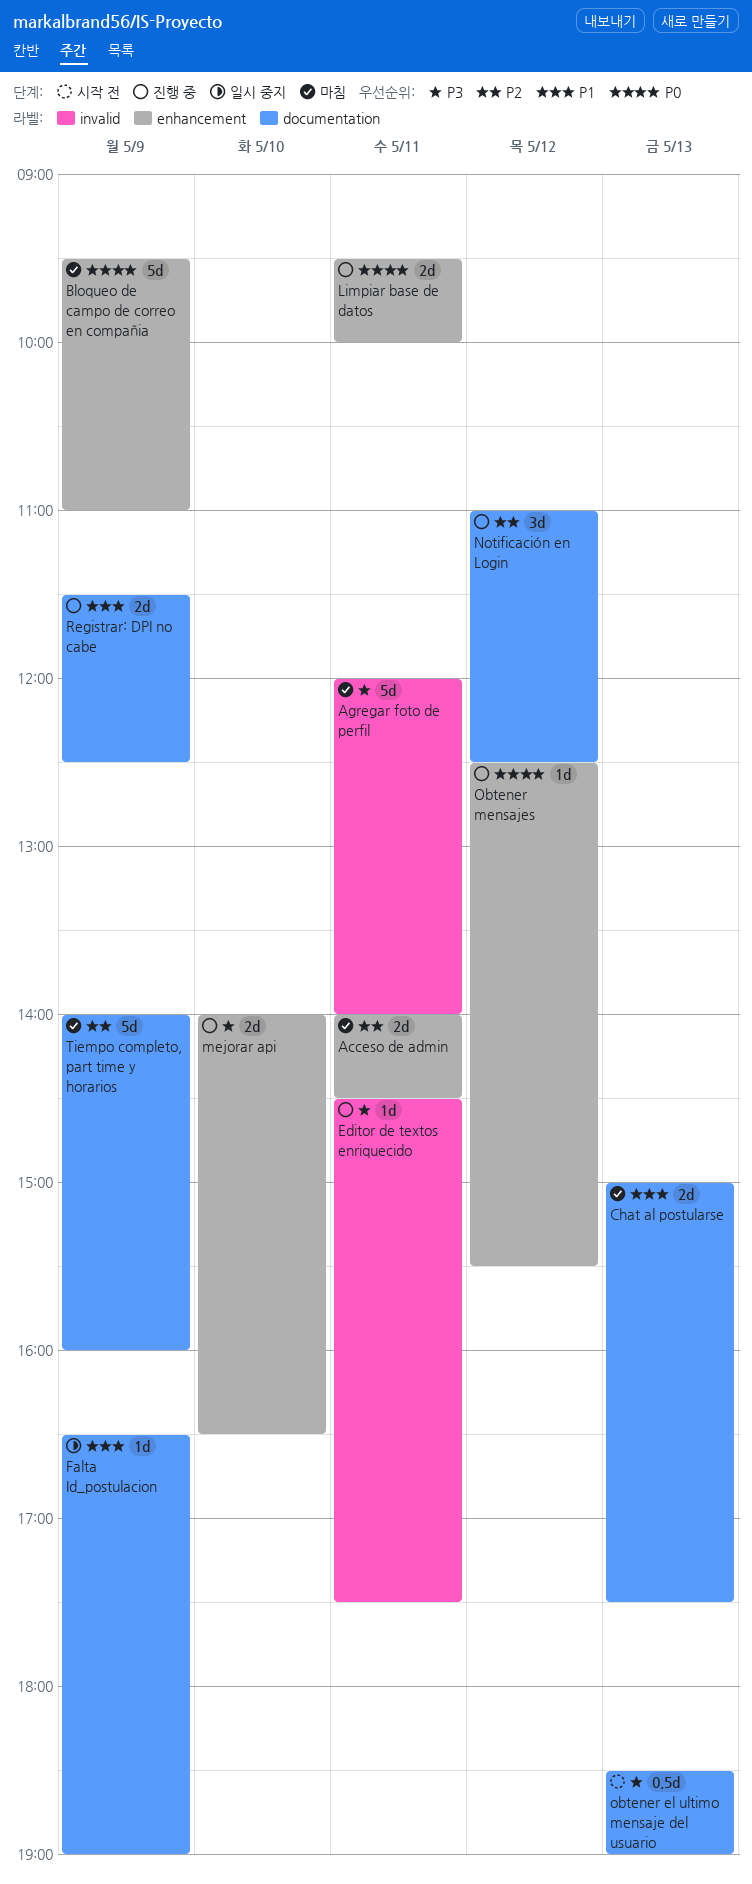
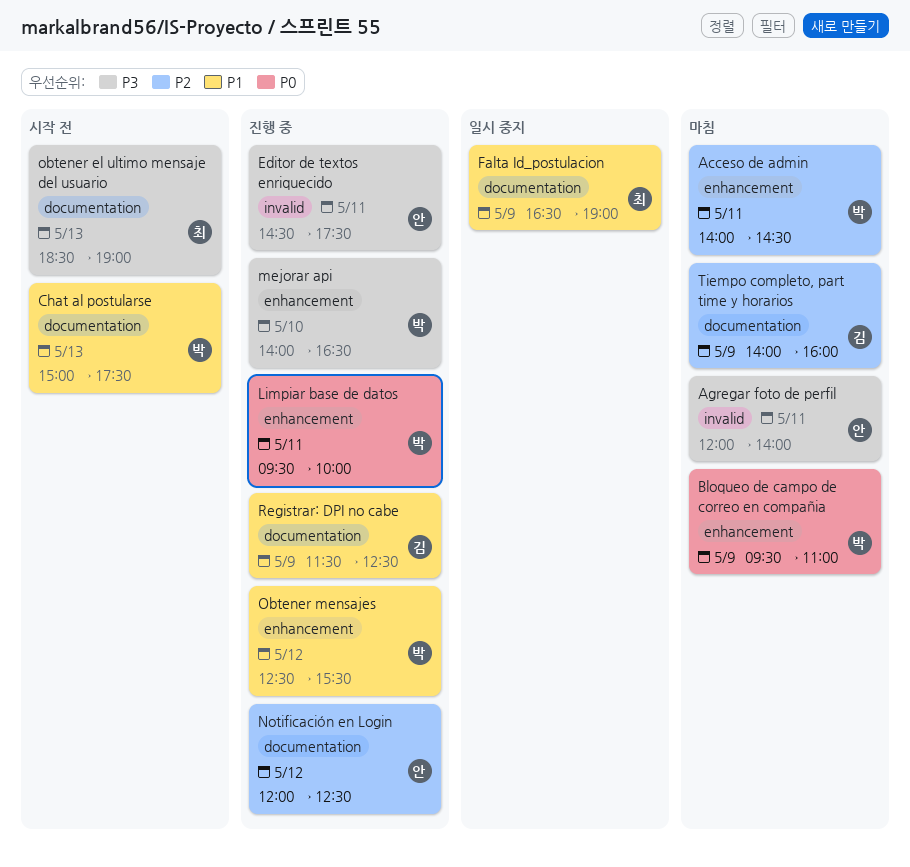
Chat al postularse, status: 마침 -> 시작 전
Notificación en Login, begins: 11:00 -> 12:00
Obtener mensajes, priority: P0 -> P1

